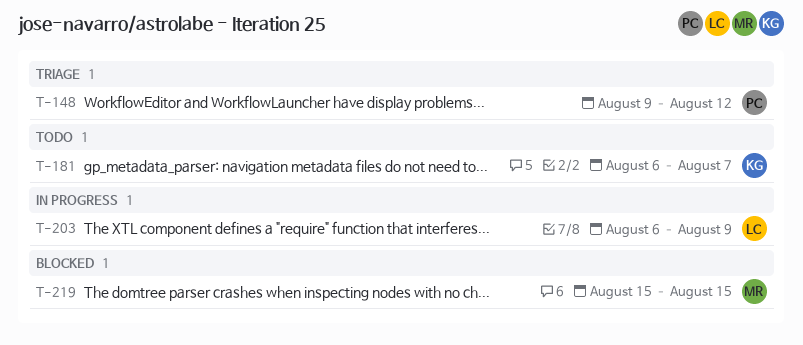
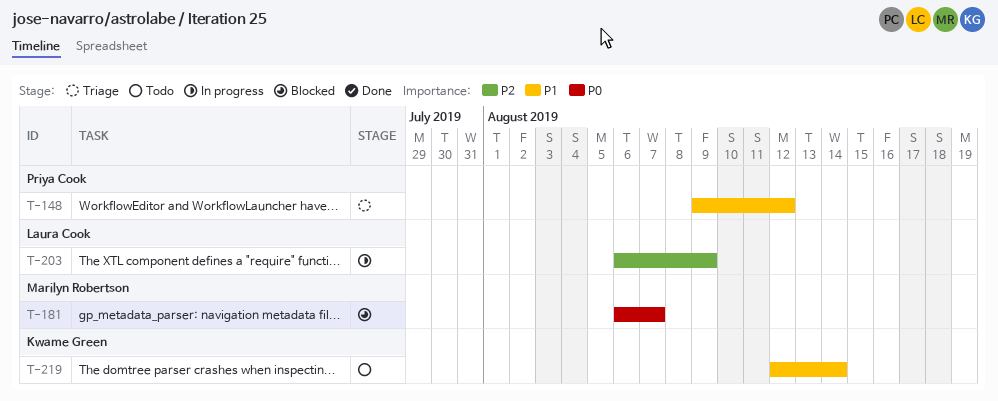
T-181, status: Todo -> Blocked
T-181, owner: Kwame Green -> Marilyn Robertson
T-219, status: Blocked -> Todo
T-219, owner: Marilyn Robertson -> Kwame Green
T-219, start: Aug 15 -> Aug 12
T-219, due: Aug 15 -> Aug 14

